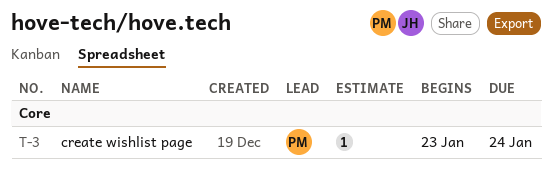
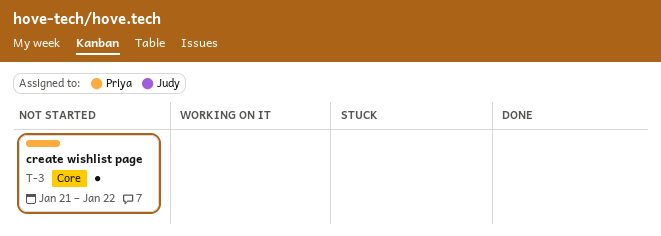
T-3, start: Jan 23 -> Jan 21
T-3, due: Jan 24 -> Jan 22

